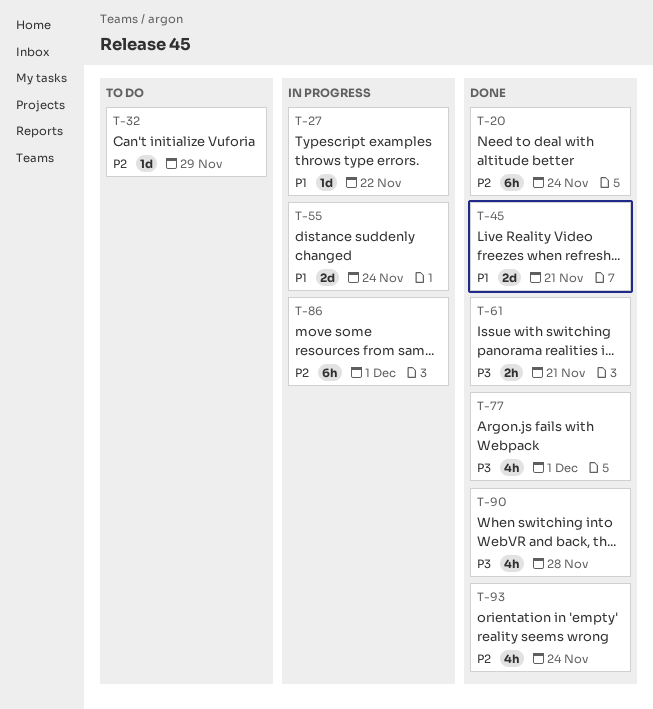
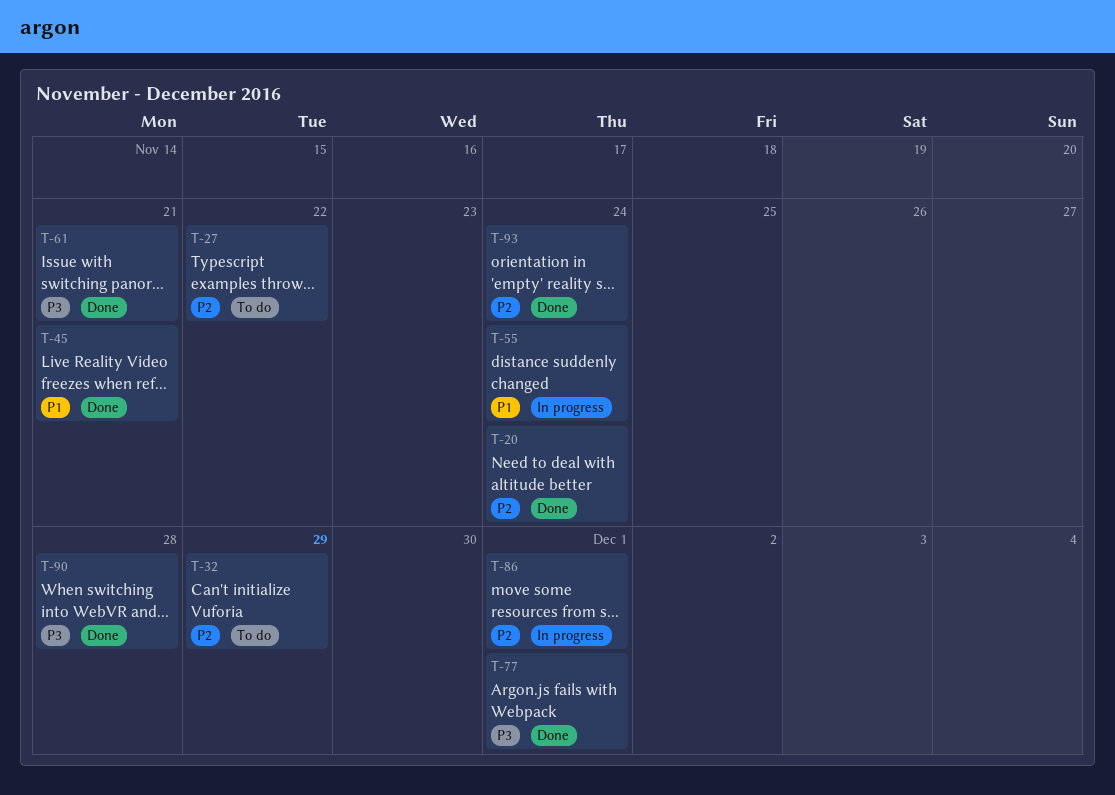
T-27, status: In progress -> To do
T-27, priority: P1 -> P2

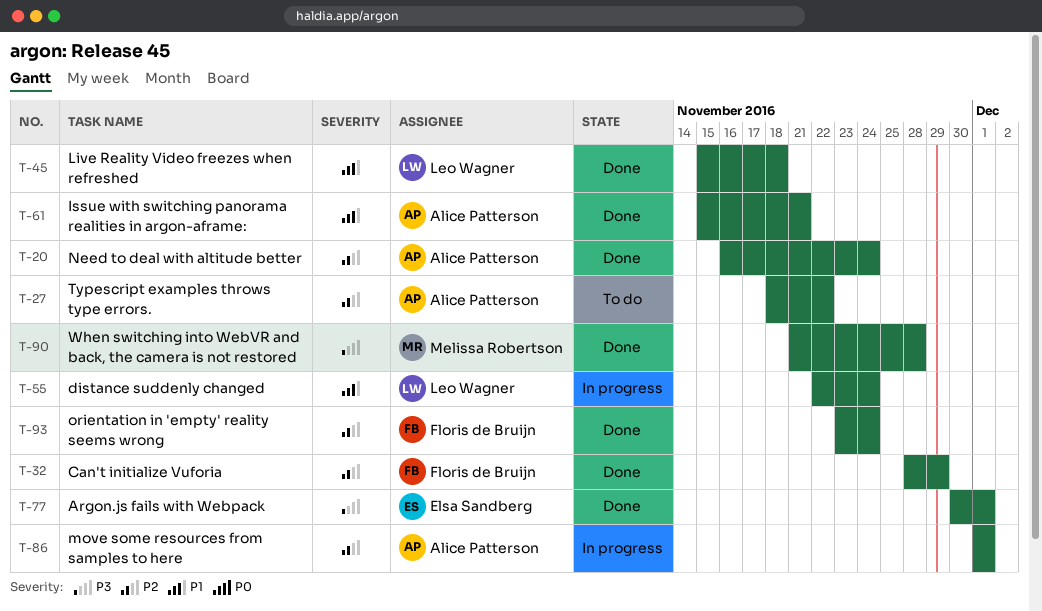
T-32, status: To do -> Done
T-45, due: Nov 21 -> Nov 18
T-61, priority: P3 -> P1

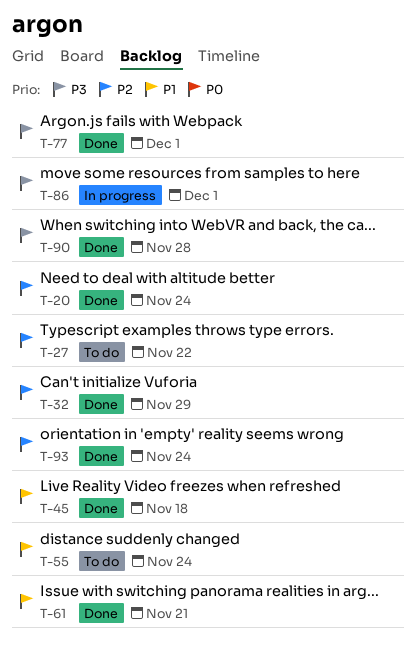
T-55, status: In progress -> To do
T-86, priority: P2 -> P3

